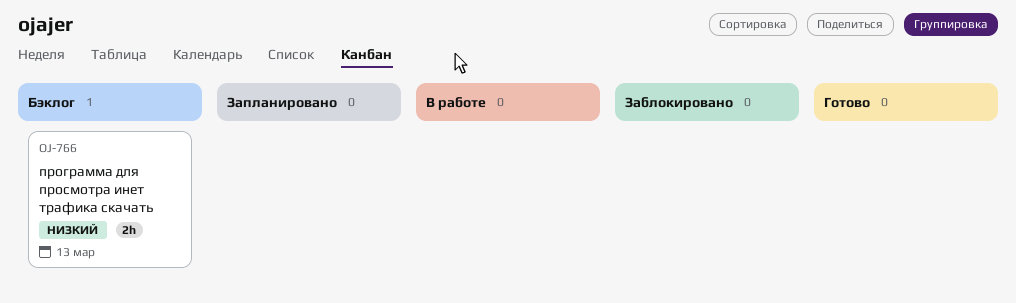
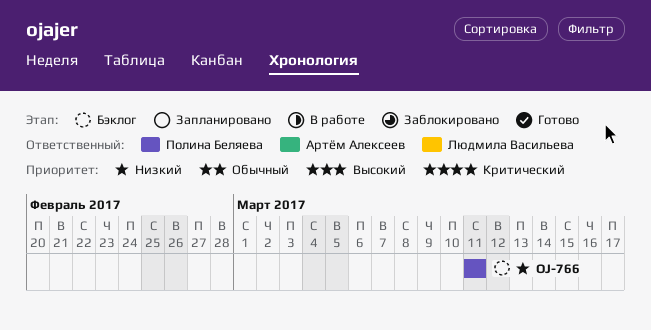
OJ-766, due: Mar 13 -> Mar 11

